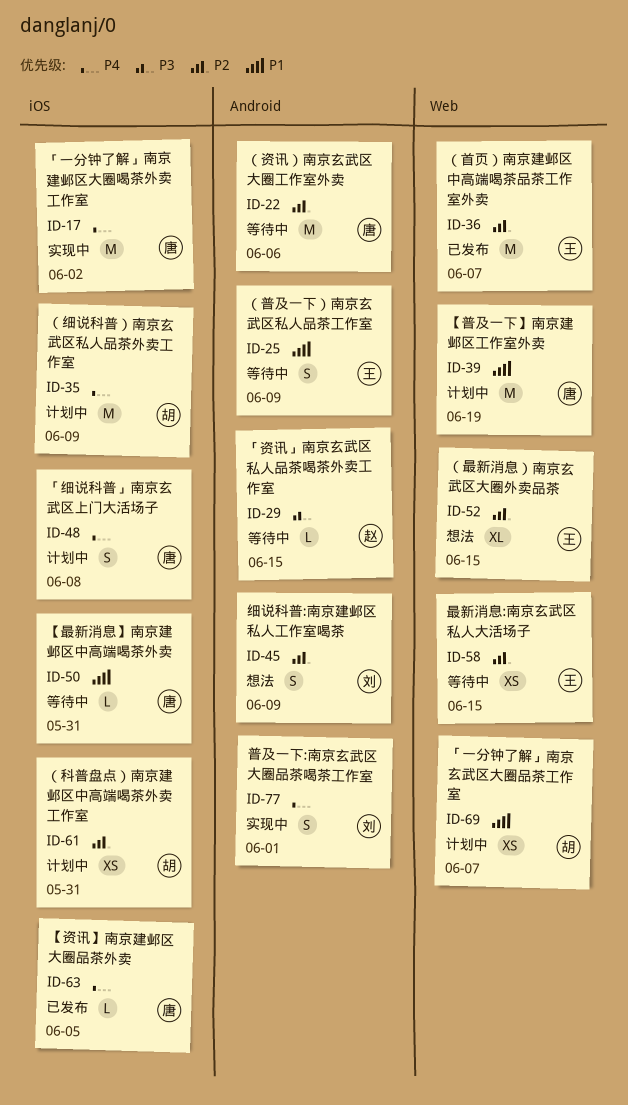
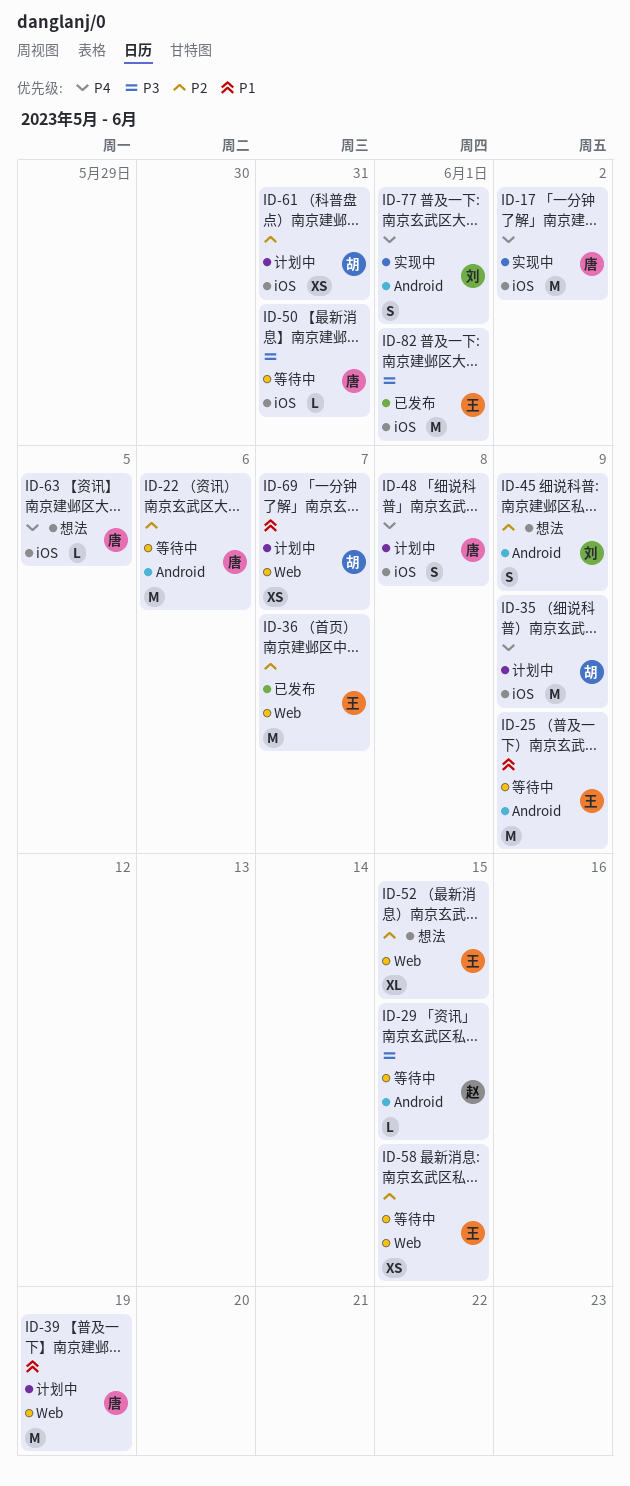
ID-25, estimate: S -> M
ID-50, priority: P1 -> P3
ID-63, status: 已发布 -> 想法
ID-82: none -> present

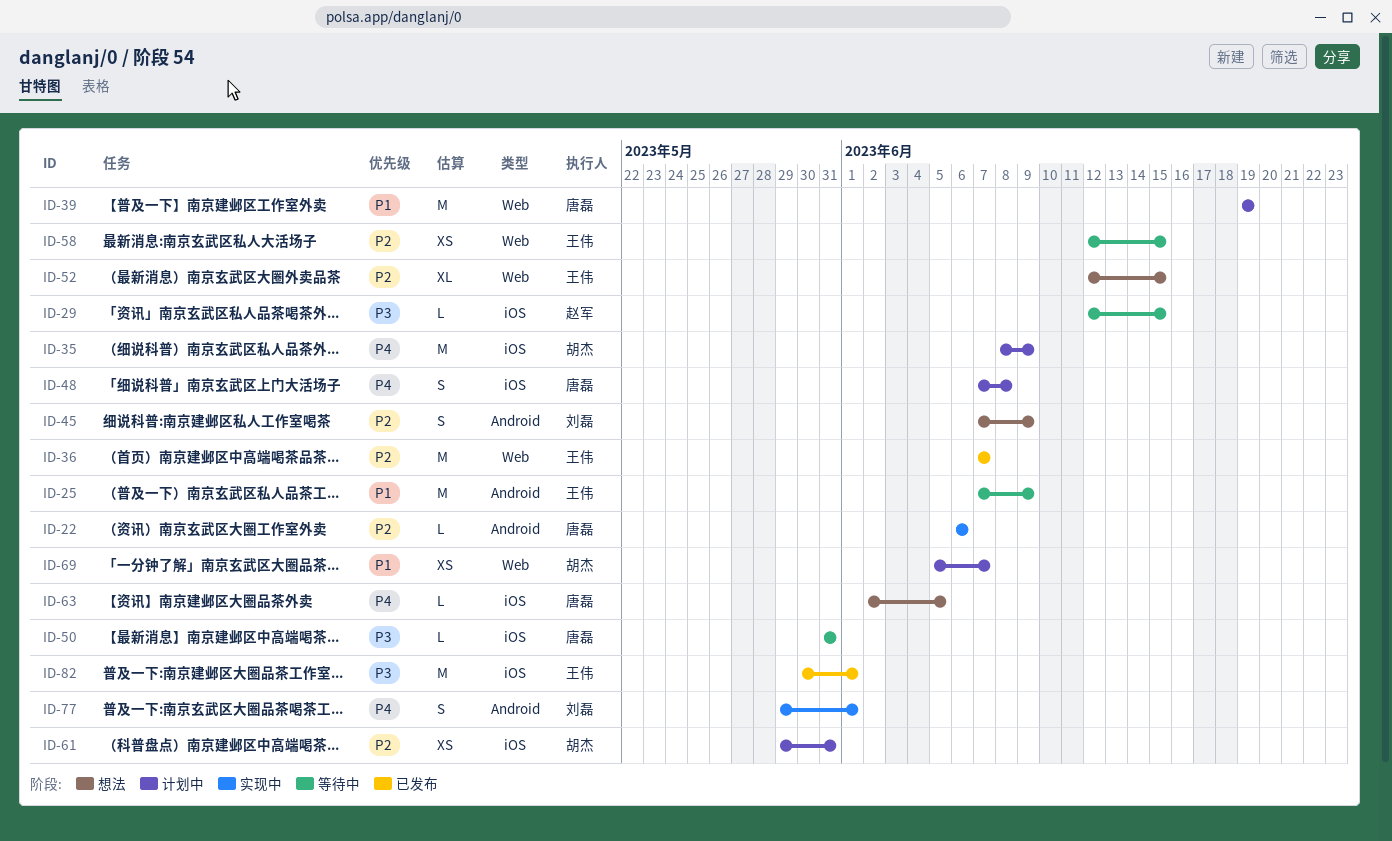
ID-17: present -> none
ID-22, status: 等待中 -> 实现中
ID-22, estimate: M -> L
ID-29, label: Android -> iOS

